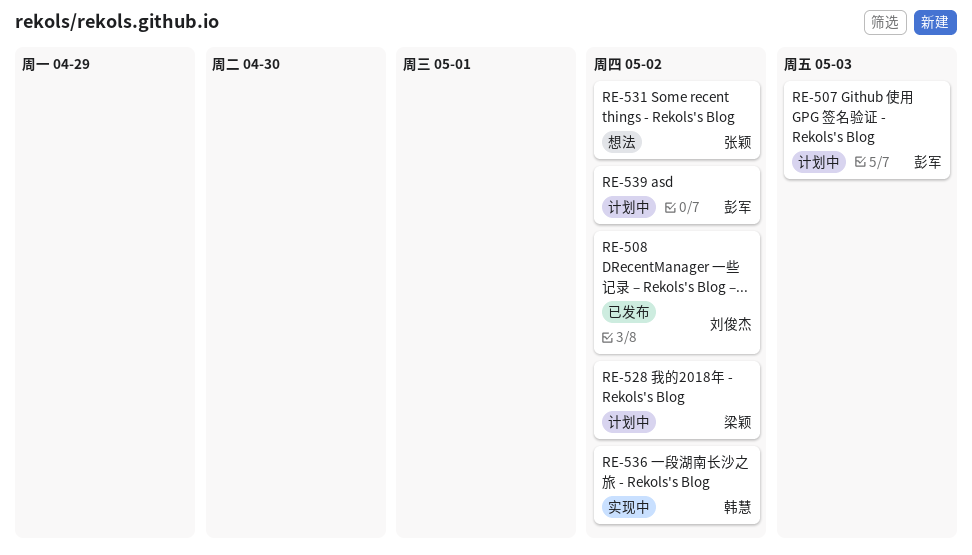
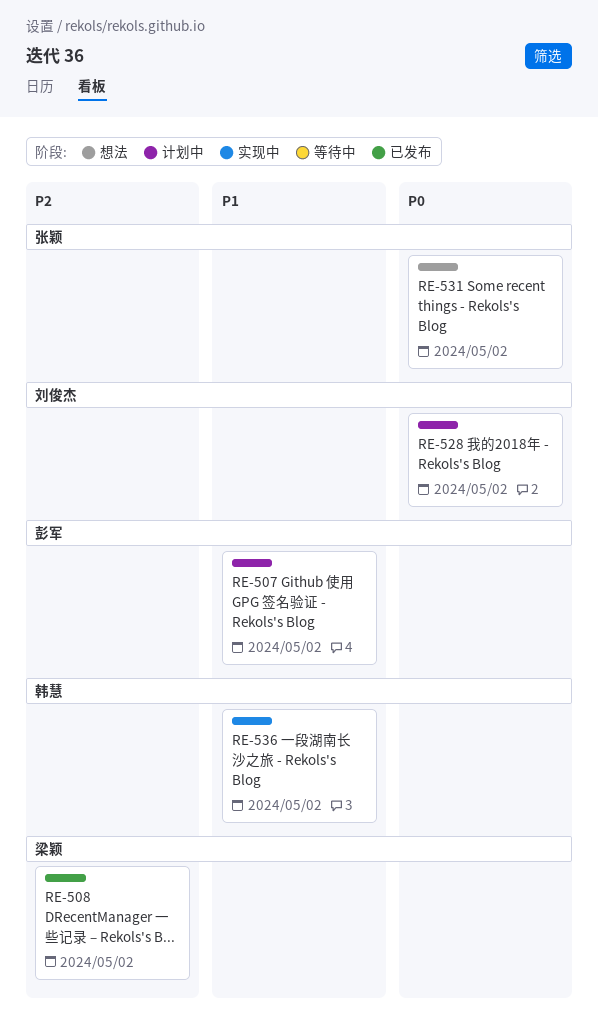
RE-507, due: May 3 -> May 2
RE-508, owner: 刘俊杰 -> 梁颖
RE-528, owner: 梁颖 -> 刘俊杰
RE-539: present -> none

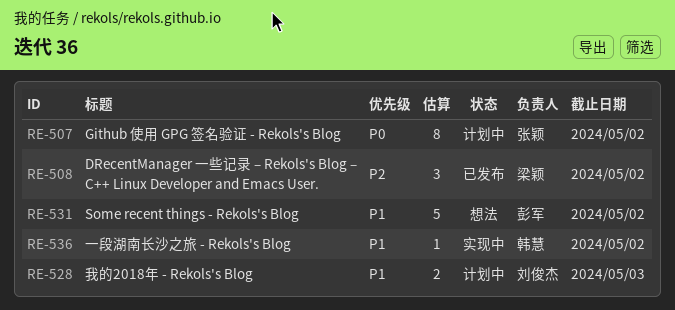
RE-507, owner: 彭军 -> 张颖
RE-507, priority: P1 -> P0
RE-528, priority: P0 -> P1
RE-528, due: May 2 -> May 3
RE-531, owner: 张颖 -> 彭军
RE-531, priority: P0 -> P1

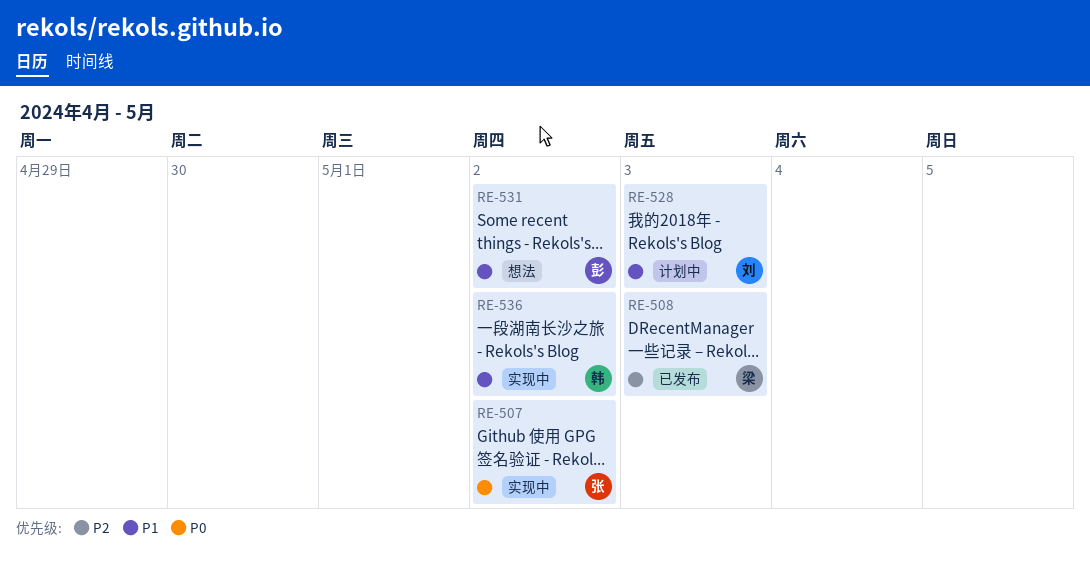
RE-507, status: 计划中 -> 实现中
RE-508, due: May 2 -> May 3

